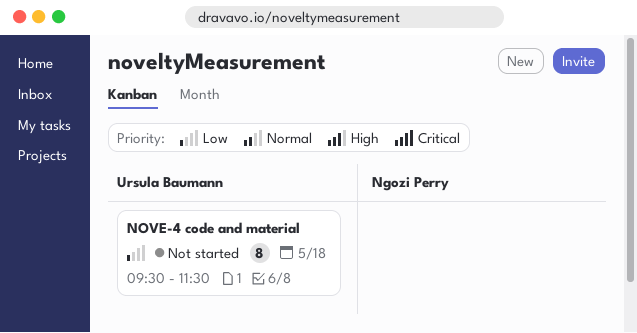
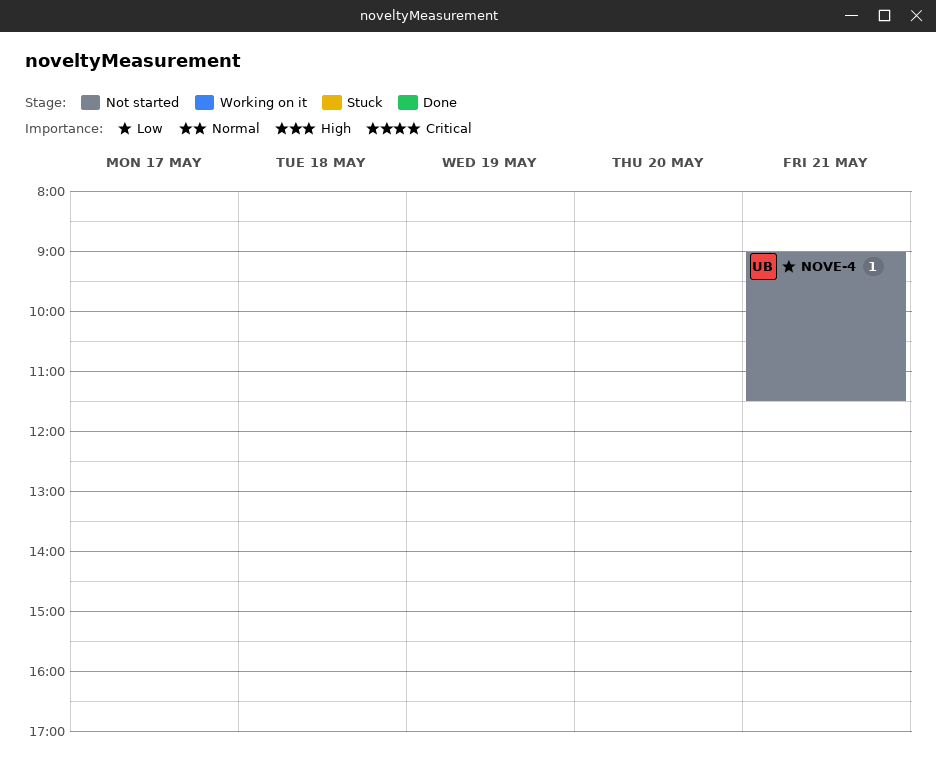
NOVE-4, estimate: 8 -> 1
NOVE-4, day: May 18 -> May 21
NOVE-4, begins: 09:30 -> 09:00

